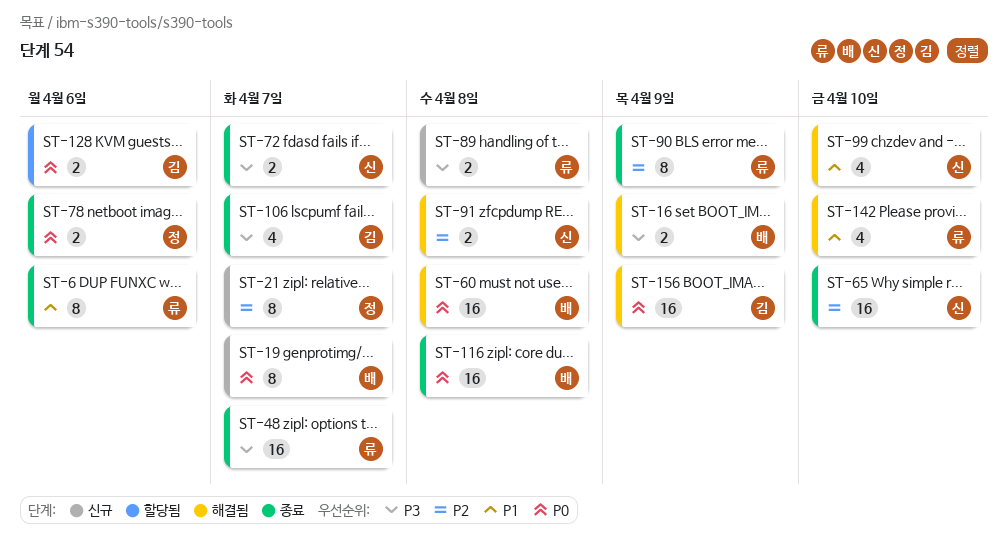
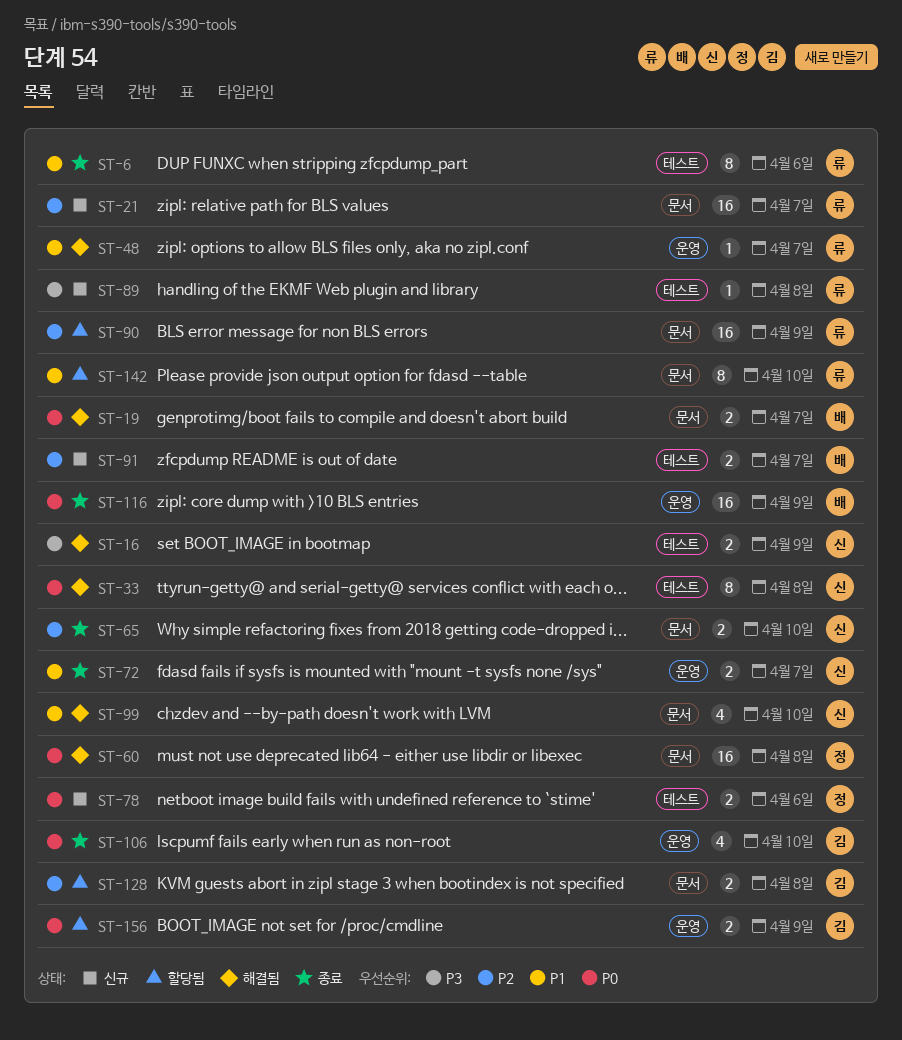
ST-16, owner: 배 -> 신
ST-19, status: 신규 -> 해결됨
ST-19, estimate: 8 -> 2
ST-21, owner: 정 -> 류
ST-21, estimate: 8 -> 16
ST-33: none -> present
ST-48, status: 종료 -> 해결됨
ST-48, priority: P3 -> P1
ST-48, estimate: 16 -> 1
ST-60, owner: 배 -> 정
ST-65, estimate: 16 -> 2
ST-72, priority: P3 -> P1
ST-78, status: 종료 -> 신규
ST-89, estimate: 2 -> 1
ST-90, status: 종료 -> 할당됨
ST-90, estimate: 8 -> 16
ST-91, status: 해결됨 -> 신규
ST-91, owner: 신 -> 배
ST-91, due: Apr 8 -> Apr 7
ST-106, priority: P3 -> P0
ST-106, due: Apr 7 -> Apr 10
ST-116, due: Apr 8 -> Apr 9
ST-128, priority: P0 -> P2
ST-128, due: Apr 6 -> Apr 8
ST-142, status: 해결됨 -> 할당됨
ST-142, estimate: 4 -> 8
ST-156, status: 해결됨 -> 할당됨
ST-156, estimate: 16 -> 2

